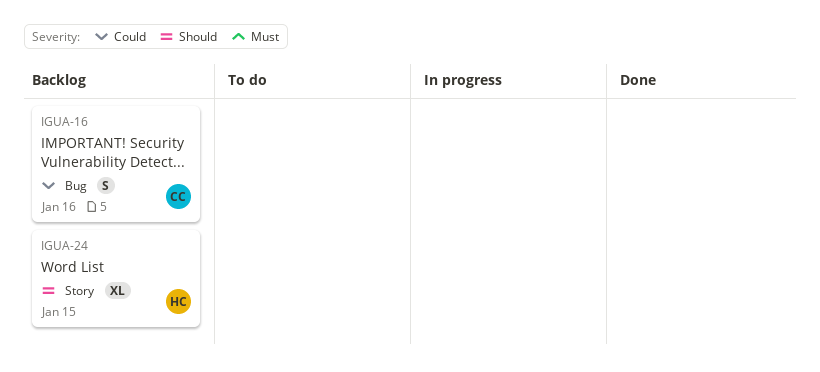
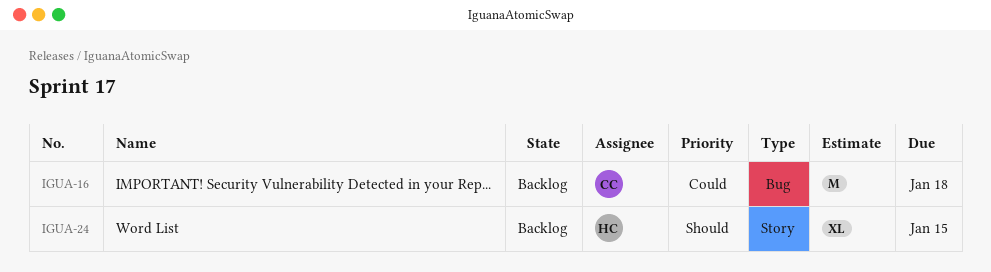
IGUA-16, estimate: S -> M
IGUA-16, due: Jan 16 -> Jan 18

